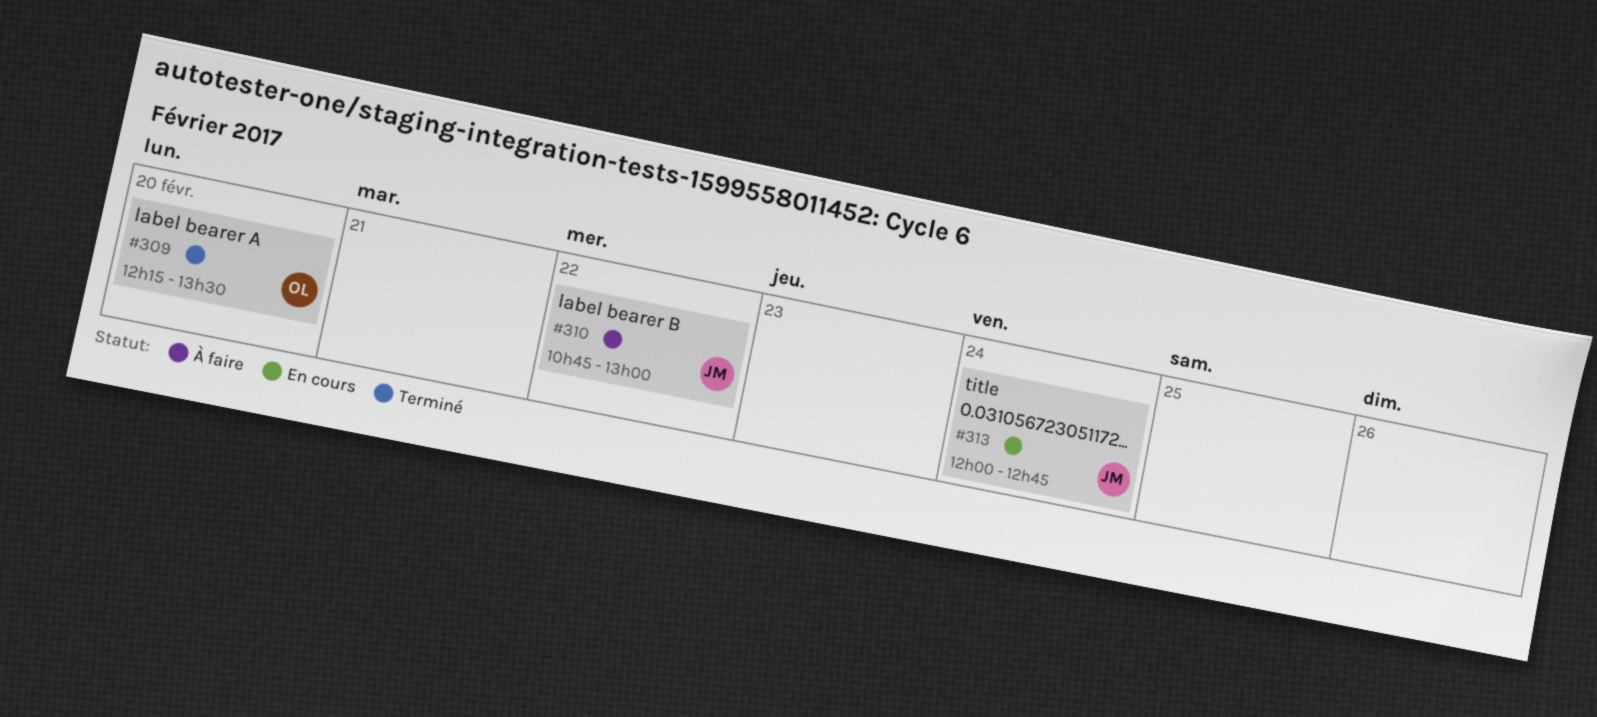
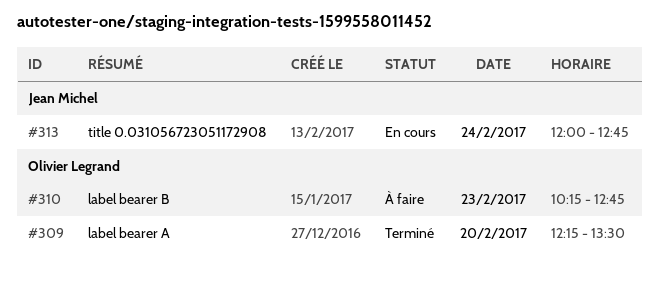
#310, owner: Jean Michel -> Olivier Legrand
#310, day: Feb 22 -> Feb 23
#310, begins: 10:45 -> 10:15
#310, ends: 13:00 -> 12:45

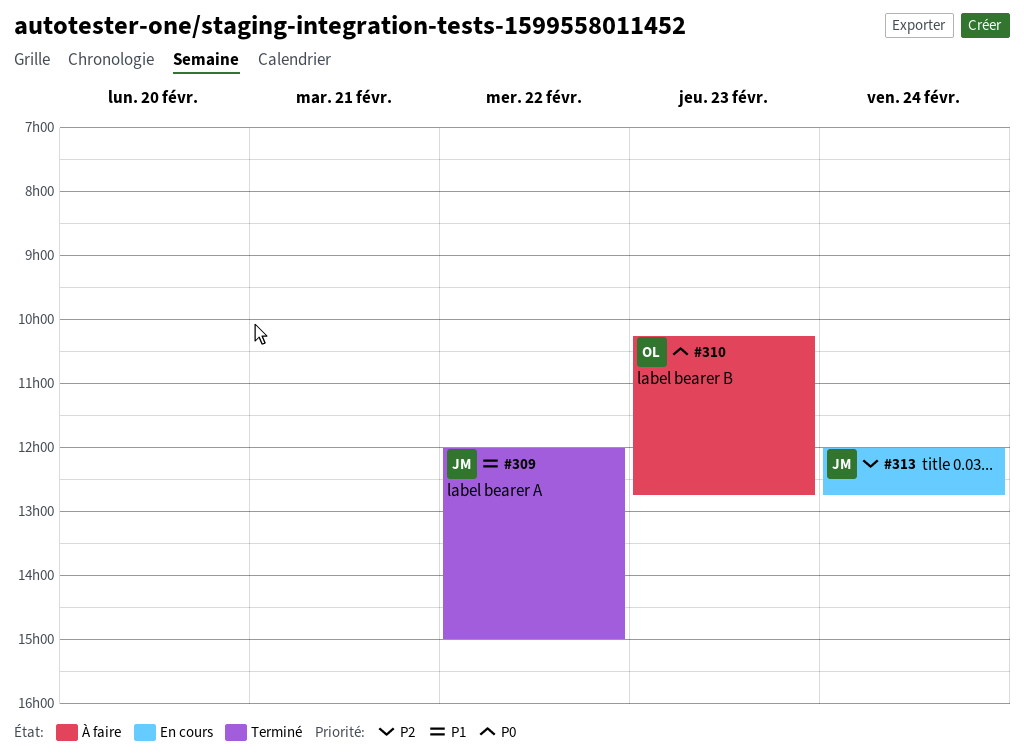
#309, owner: Olivier Legrand -> Jean Michel
#309, day: Feb 20 -> Feb 22
#309, begins: 12:15 -> 12:00
#309, ends: 13:30 -> 15:00

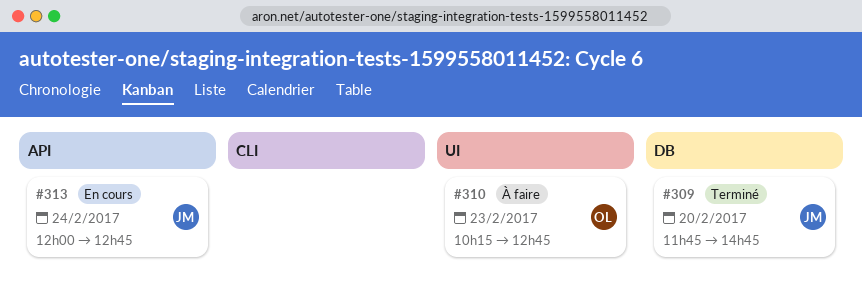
#309, day: Feb 22 -> Feb 20
#309, begins: 12:00 -> 11:45
#309, ends: 15:00 -> 14:45

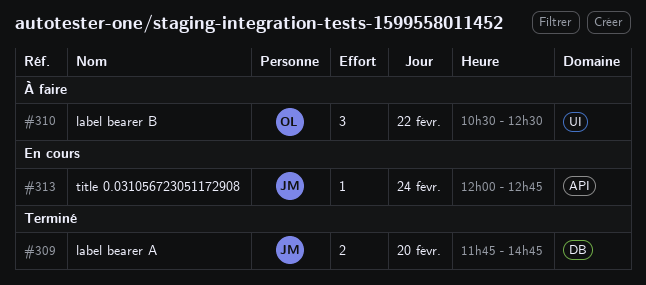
#310, day: Feb 23 -> Feb 22
#310, begins: 10:15 -> 10:30
#310, ends: 12:45 -> 12:30

